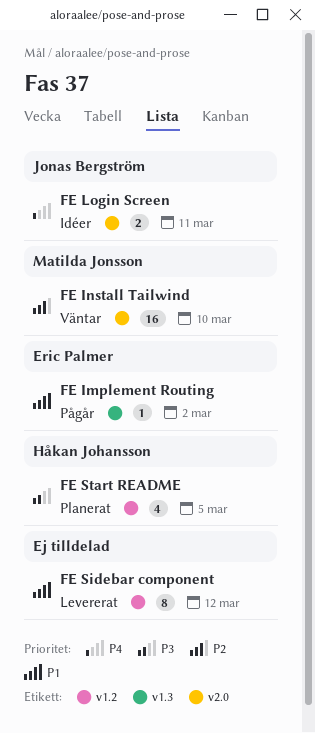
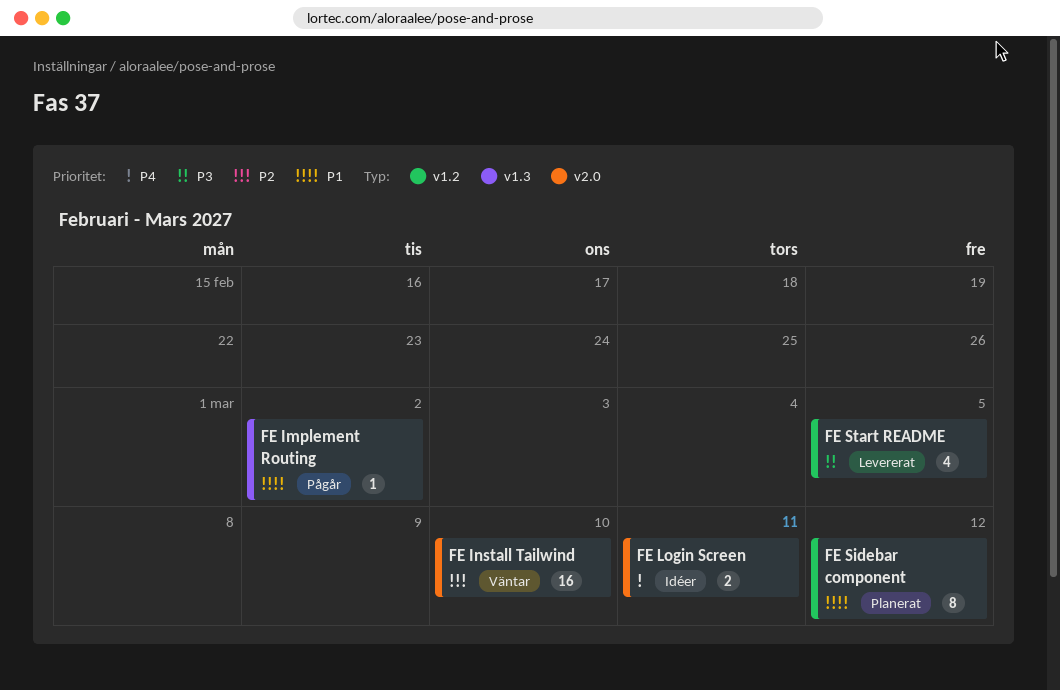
FE Sidebar component, status: Levererat -> Planerat
FE Start README, status: Planerat -> Levererat

